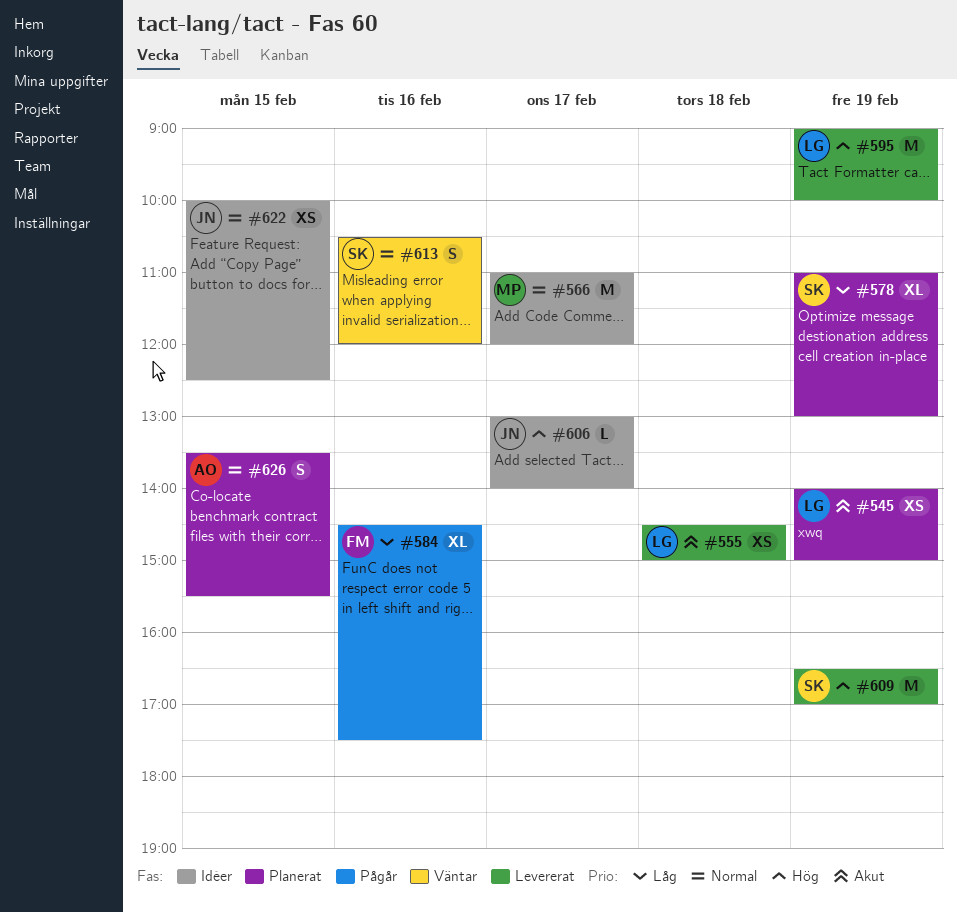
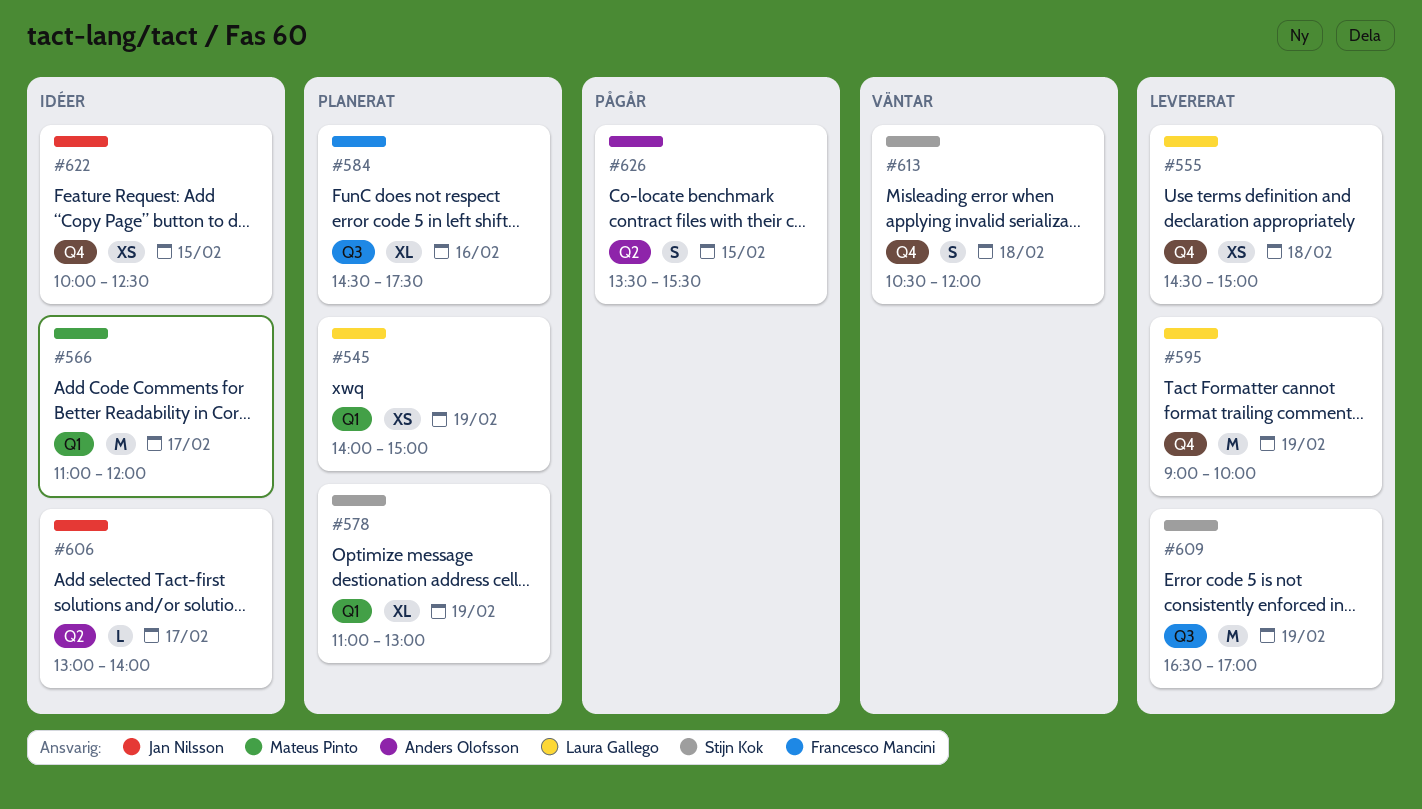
#584, status: Pågår -> Planerat
#613, day: Feb 16 -> Feb 18
#626, status: Planerat -> Pågår

